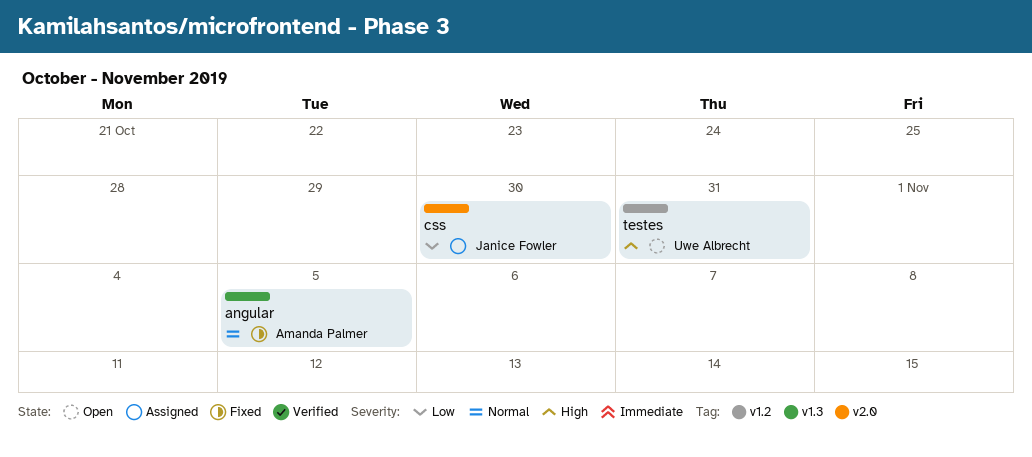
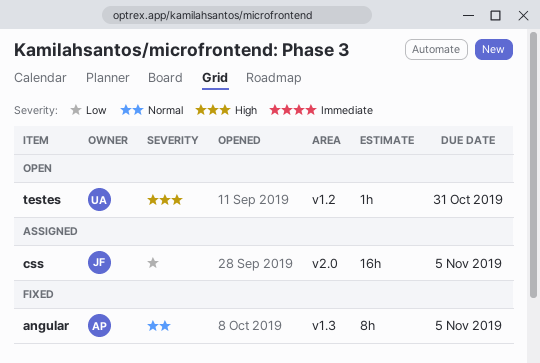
css, due: Oct 30 -> Nov 5

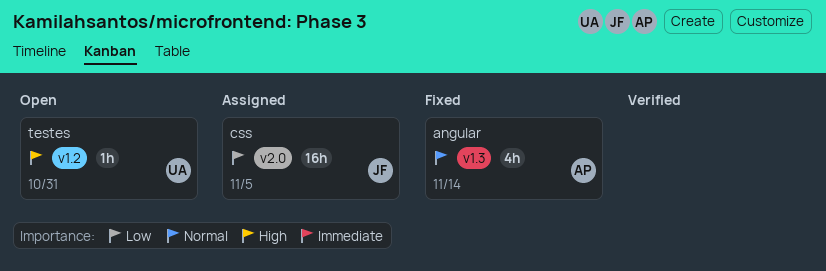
angular, estimate: 8h -> 4h
angular, due: Nov 5 -> Nov 14

